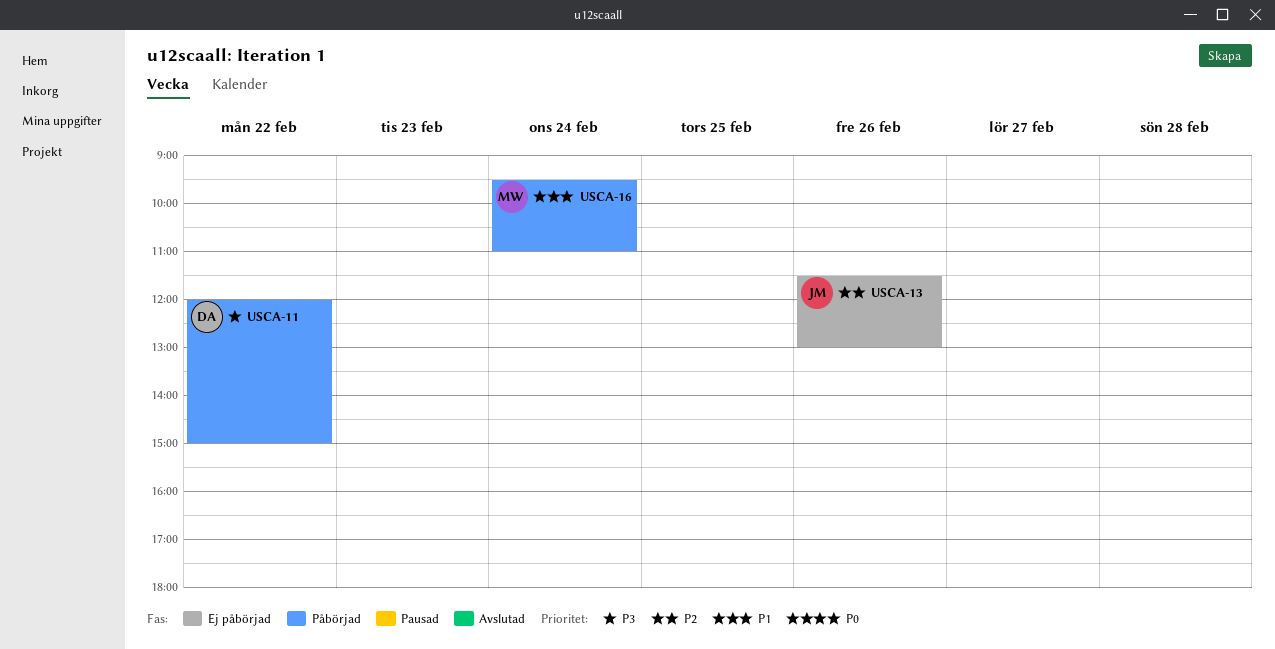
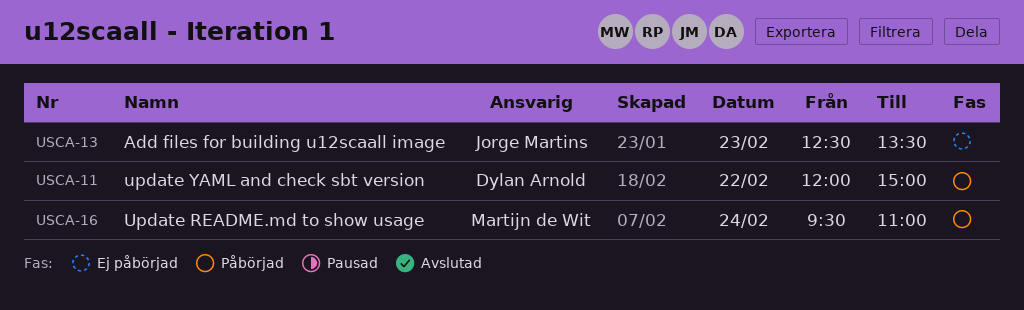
USCA-13, day: Feb 26 -> Feb 23
USCA-13, begins: 11:30 -> 12:30
USCA-13, ends: 13:00 -> 13:30

